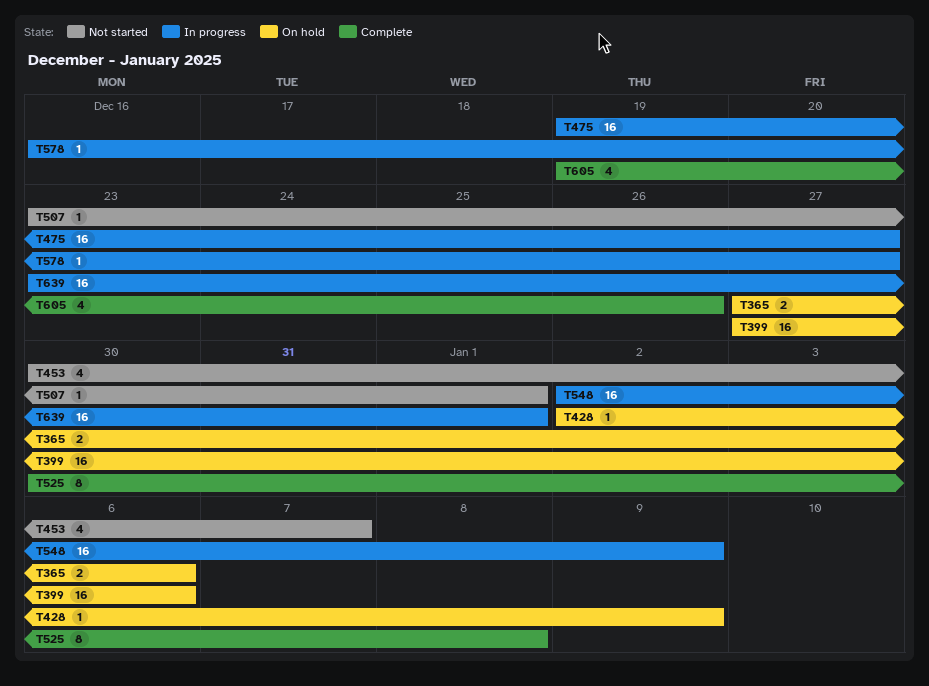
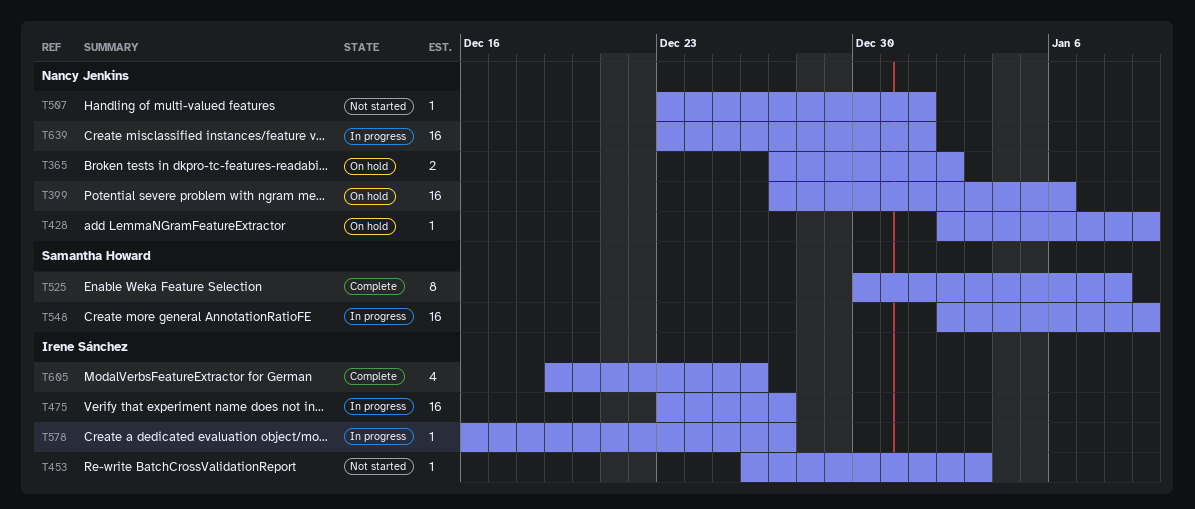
T365, due: Jan 6 -> Jan 2
T453, estimate: 4 -> 1
T453, start: Dec 30 -> Dec 26
T453, due: Jan 7 -> Jan 3
T475, start: Dec 19 -> Dec 23

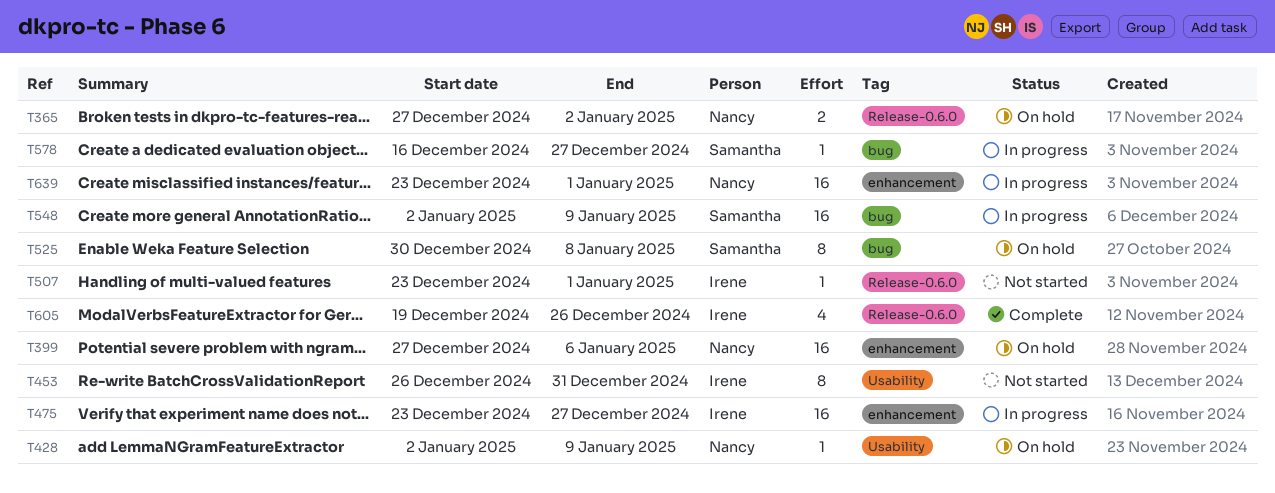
T453, estimate: 1 -> 8
T453, due: Jan 3 -> Dec 31
T507, owner: Nancy Jenkins -> Irene Sánchez
T525, status: Complete -> On hold
T578, owner: Irene Sánchez -> Samantha Howard

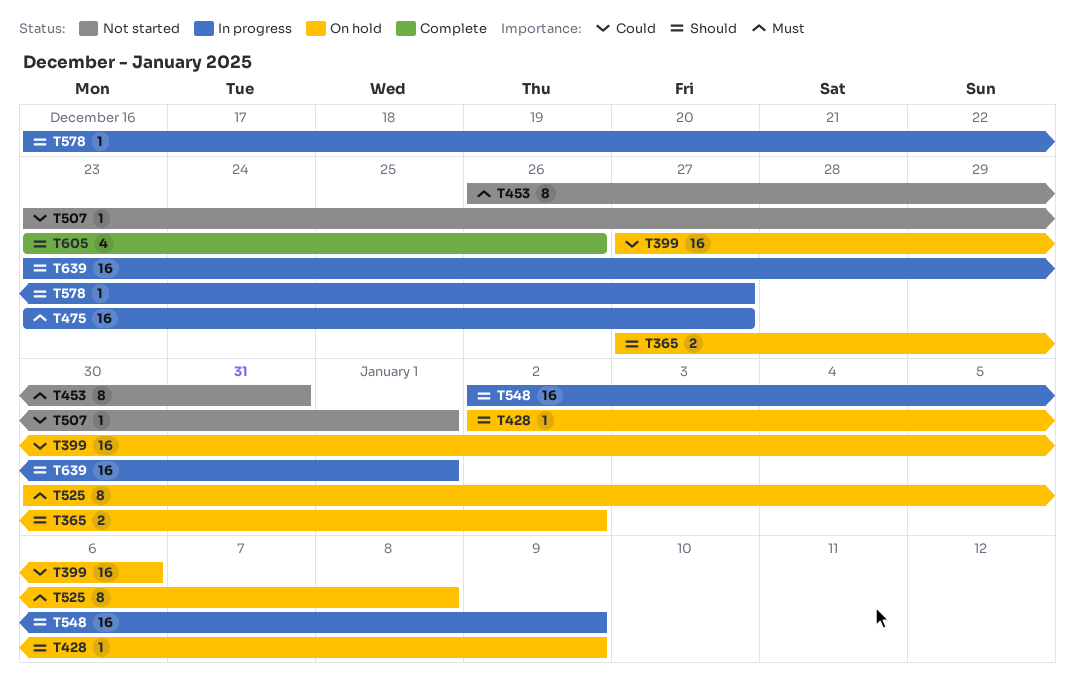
T605, start: Dec 19 -> Dec 23

